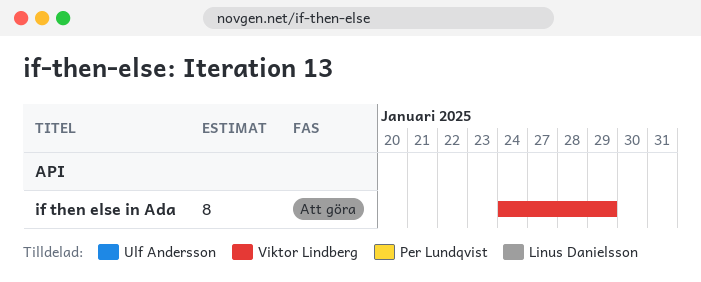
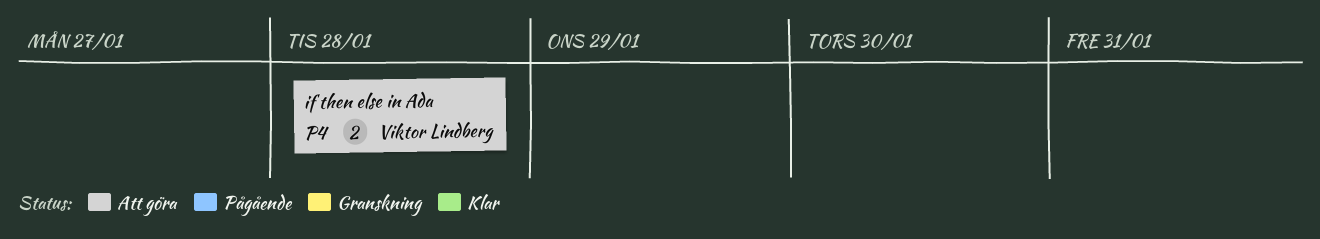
if then else in Ada, estimate: 8 -> 2
if then else in Ada, due: Jan 29 -> Jan 28

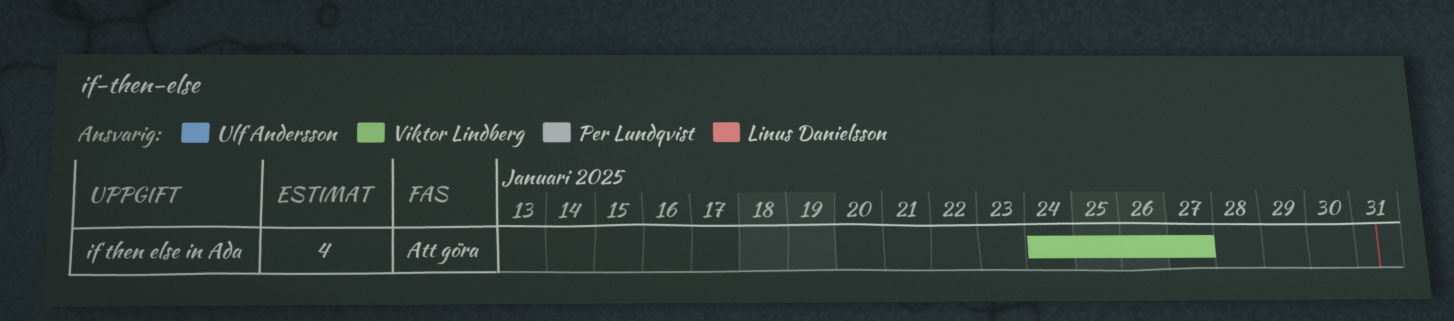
if then else in Ada, estimate: 2 -> 4
if then else in Ada, due: Jan 28 -> Jan 27

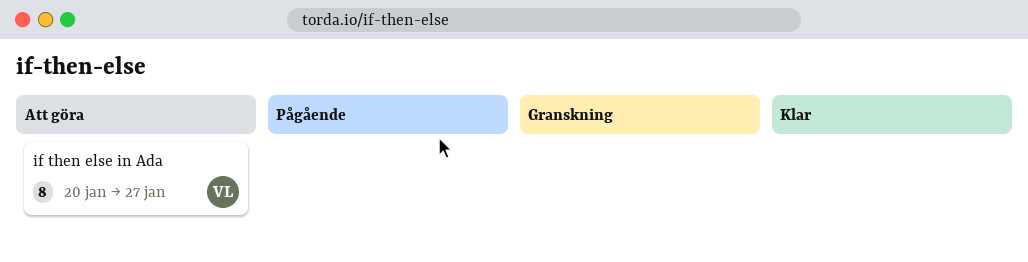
if then else in Ada, estimate: 4 -> 8
if then else in Ada, start: Jan 24 -> Jan 20

